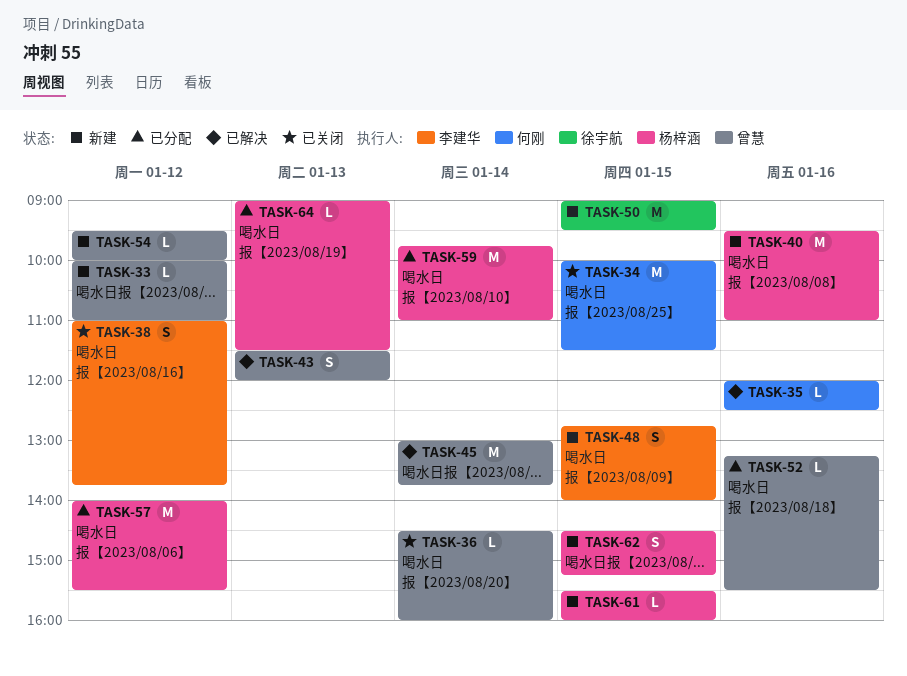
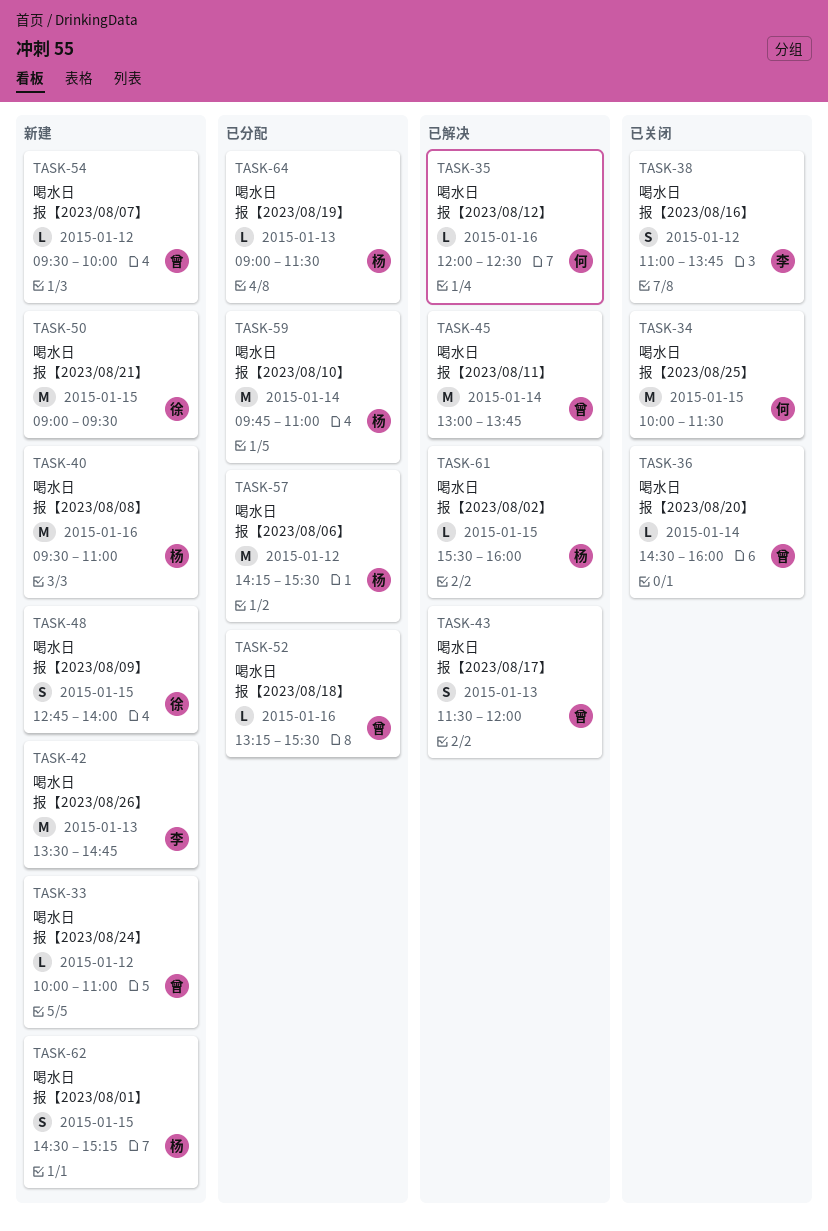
TASK-42: none -> present
TASK-48, owner: 李建华 -> 徐宇航
TASK-57, begins: 14:00 -> 14:15
TASK-61, status: 新建 -> 已解决

